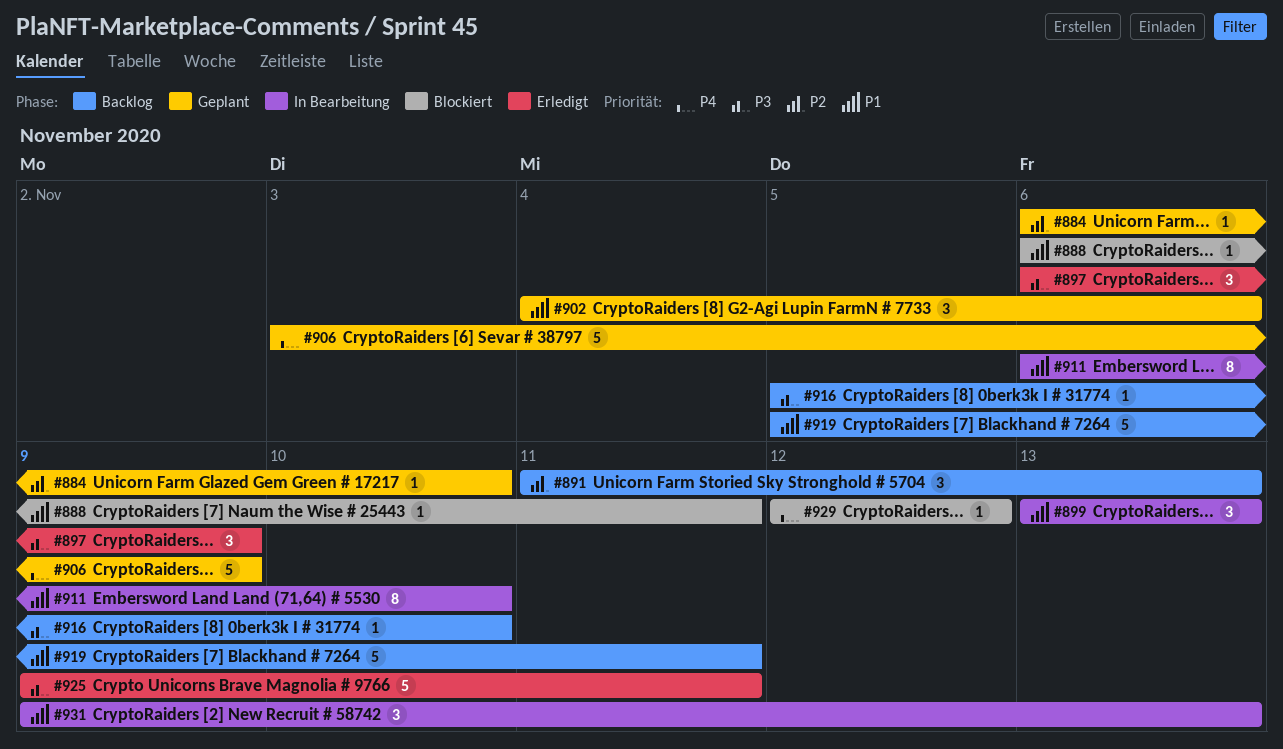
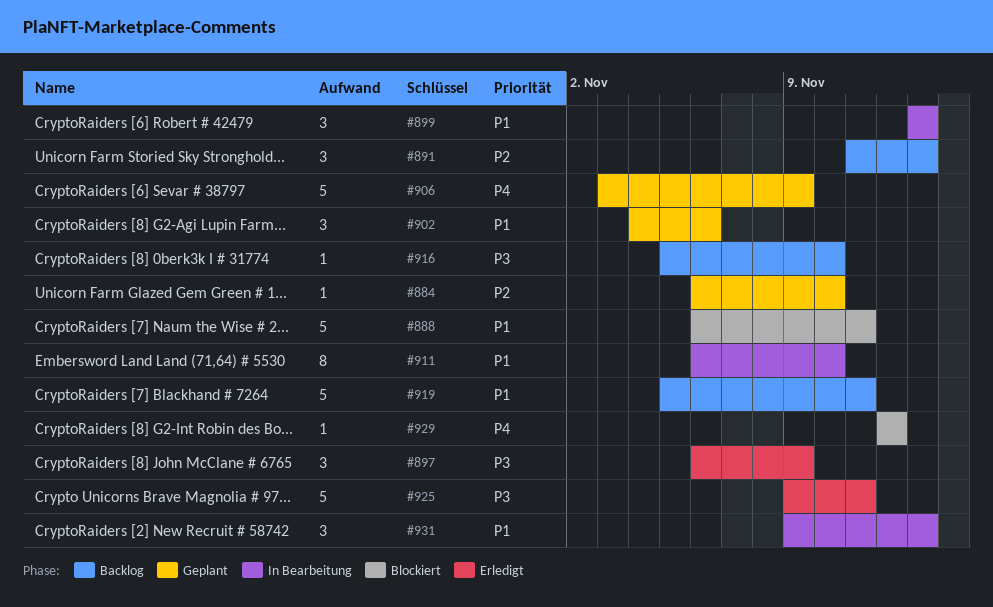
#888, estimate: 1 -> 5

